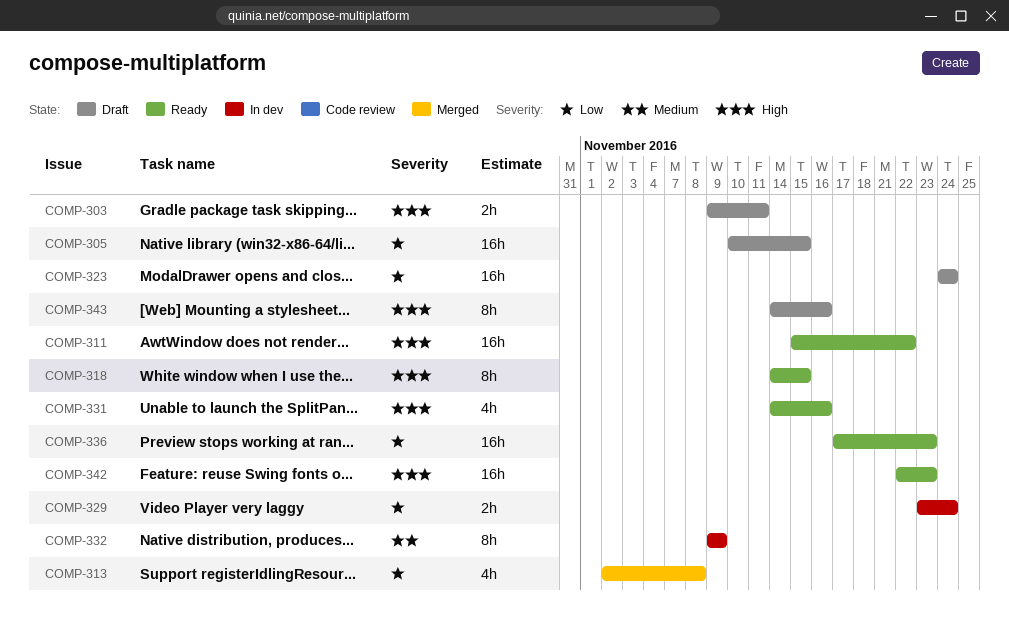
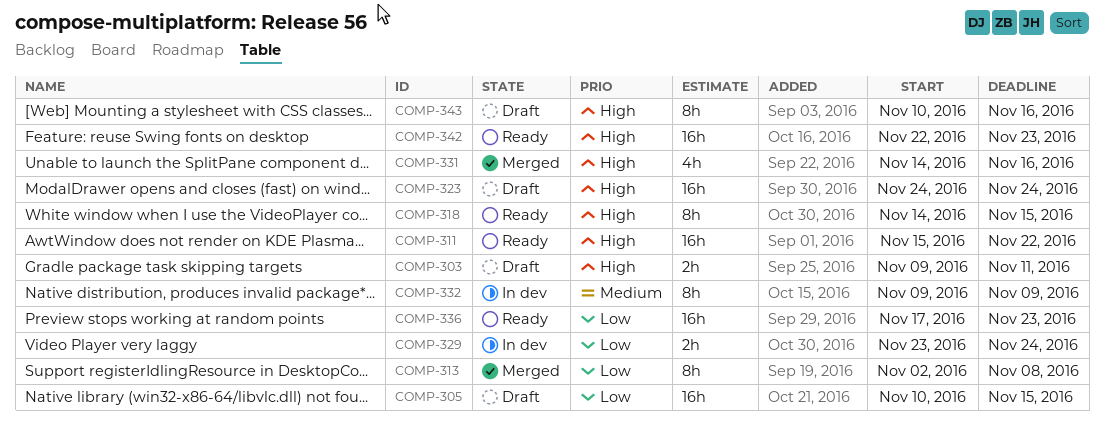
COMP-313, estimate: 4h -> 8h
COMP-323, priority: Low -> High
COMP-331, status: Ready -> Merged
COMP-343, start: Nov 14 -> Nov 10

